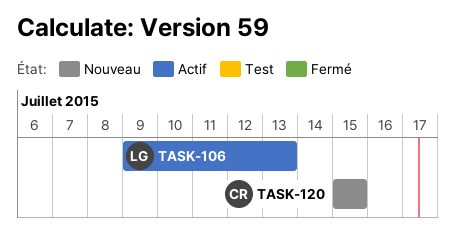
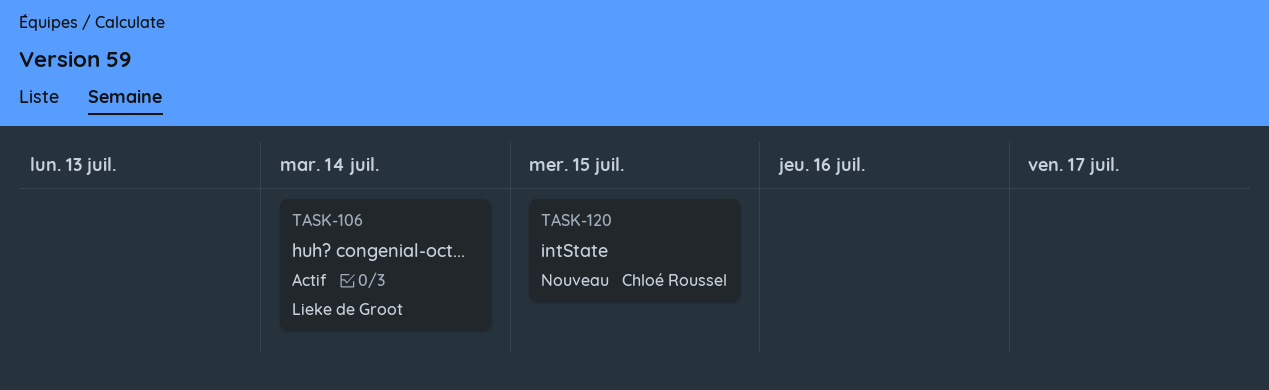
TASK-106, due: Jul 13 -> Jul 14

